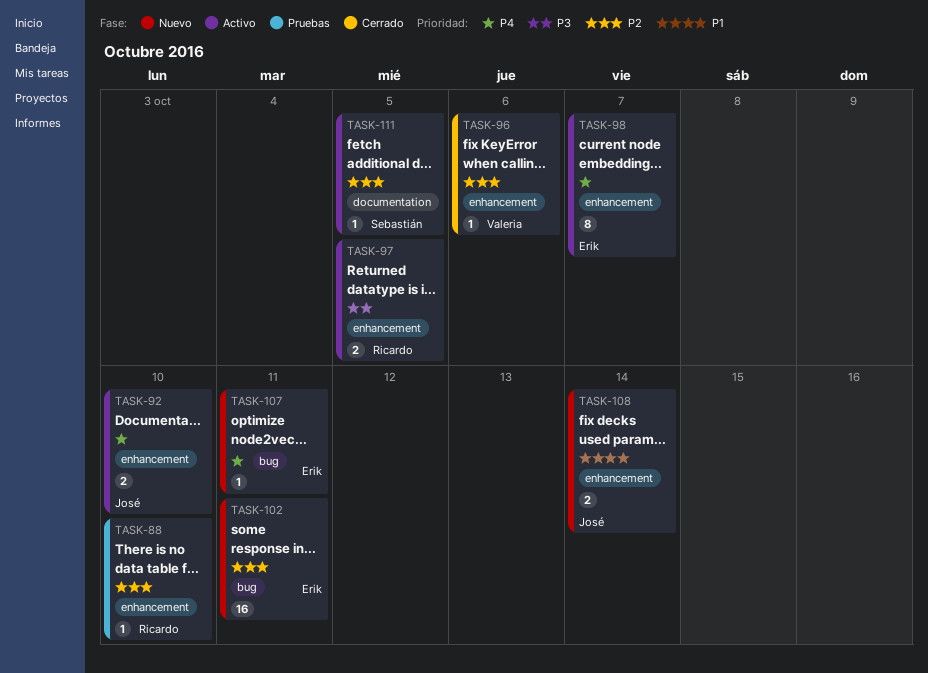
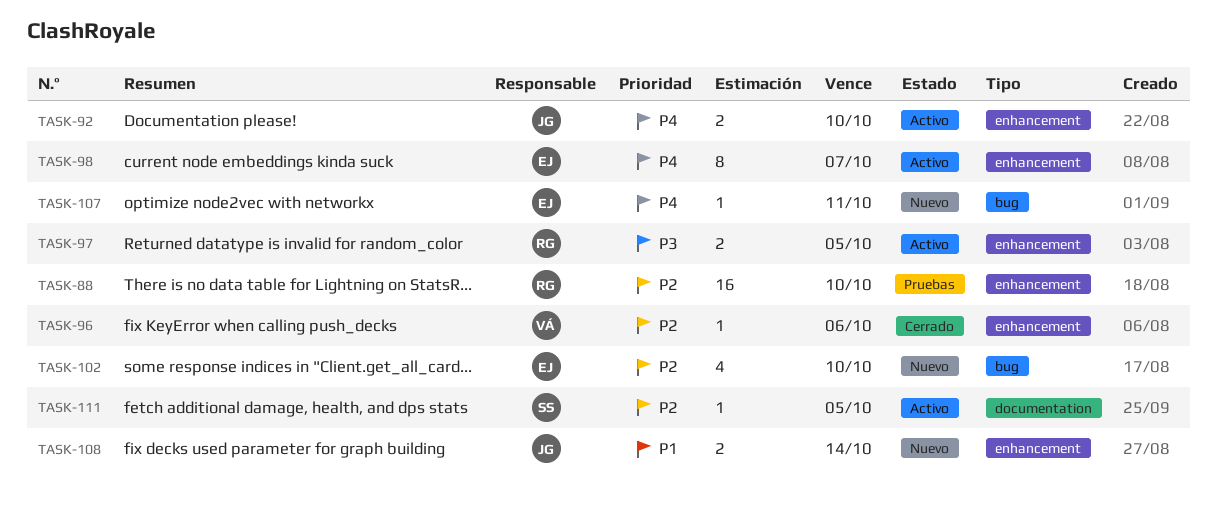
TASK-88, estimate: 1 -> 16
TASK-102, estimate: 16 -> 4
TASK-102, due: Oct 11 -> Oct 10

